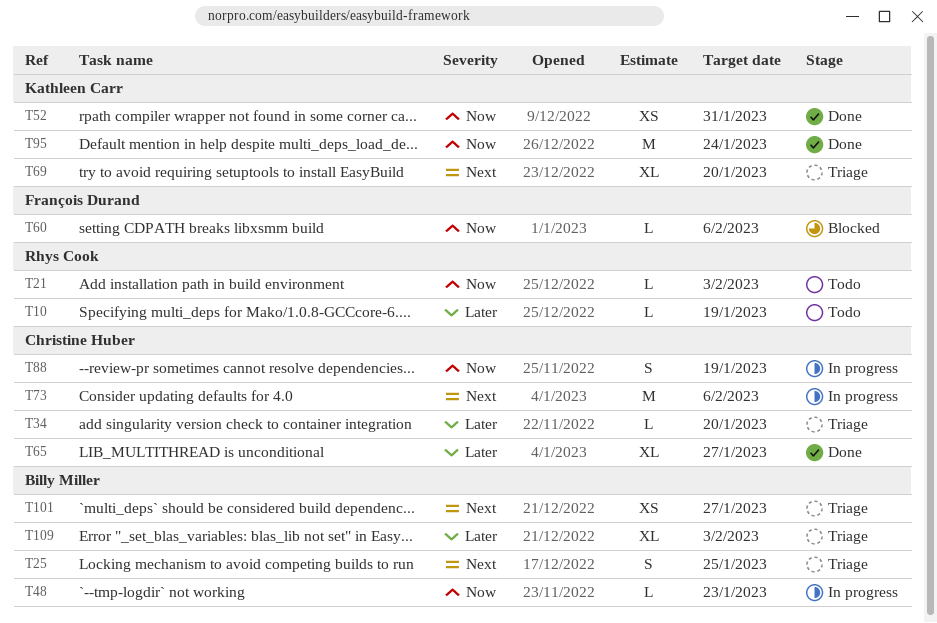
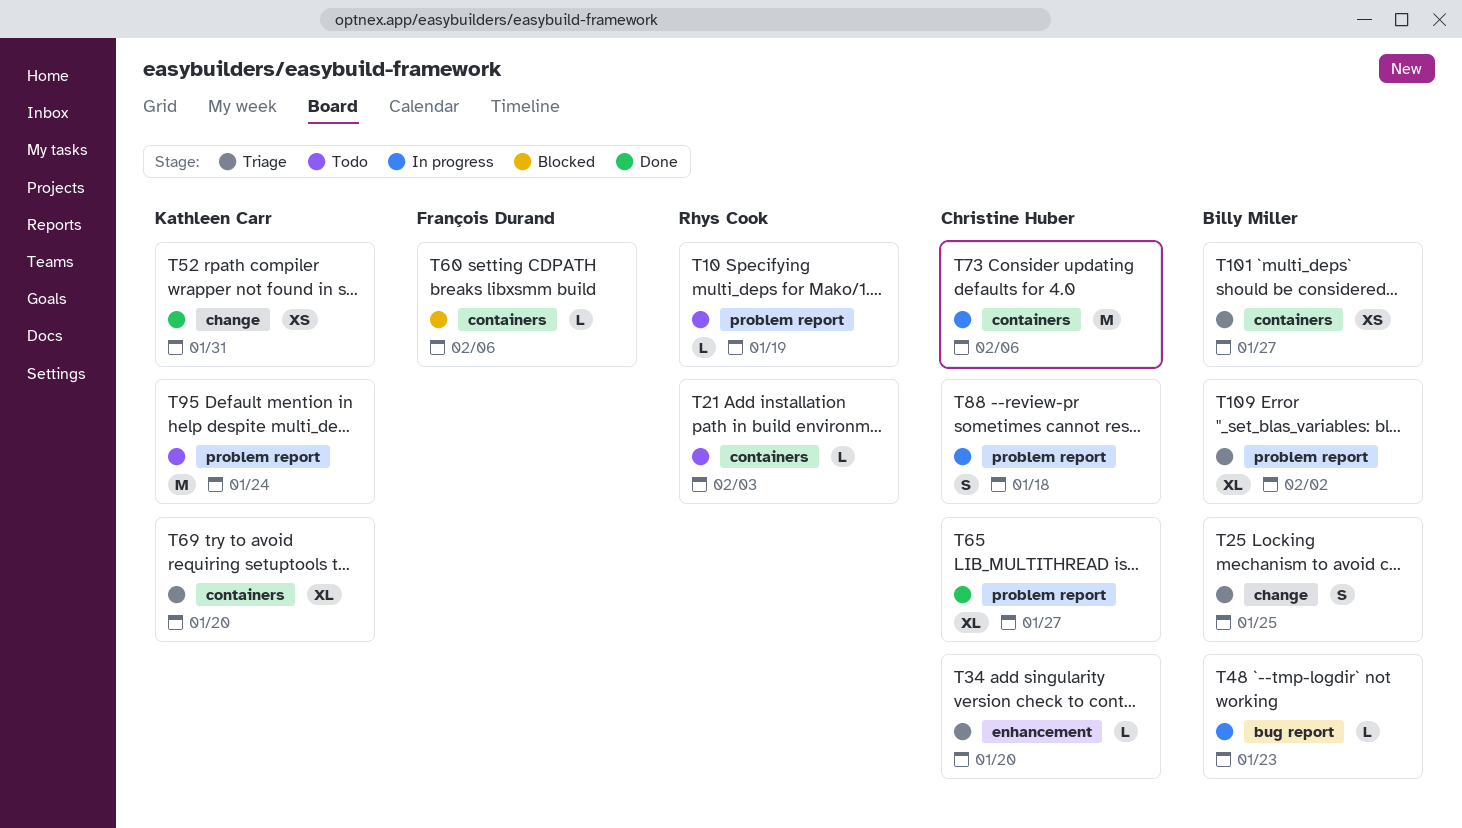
T88, due: Jan 19 -> Jan 18
T95, status: Done -> Todo
T109, due: Feb 3 -> Feb 2

